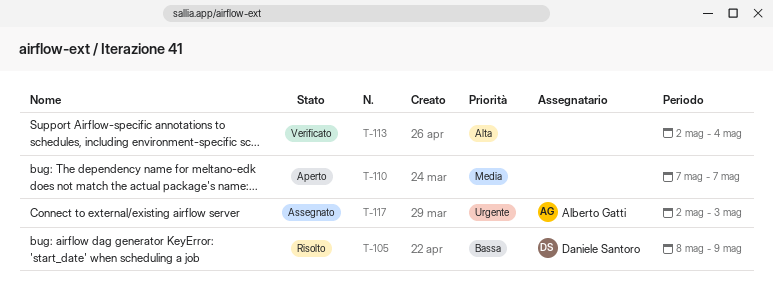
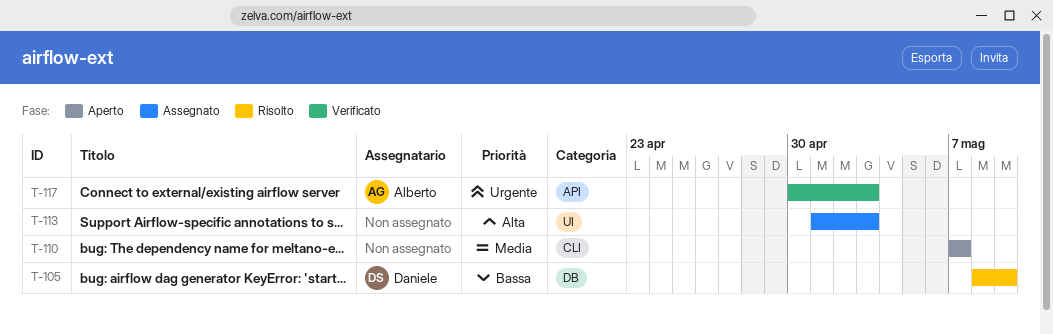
T-113, status: Verificato -> Assegnato
T-113, start: May 2 -> May 1
T-113, due: May 4 -> May 3
T-117, status: Assegnato -> Verificato
T-117, start: May 2 -> Apr 30

